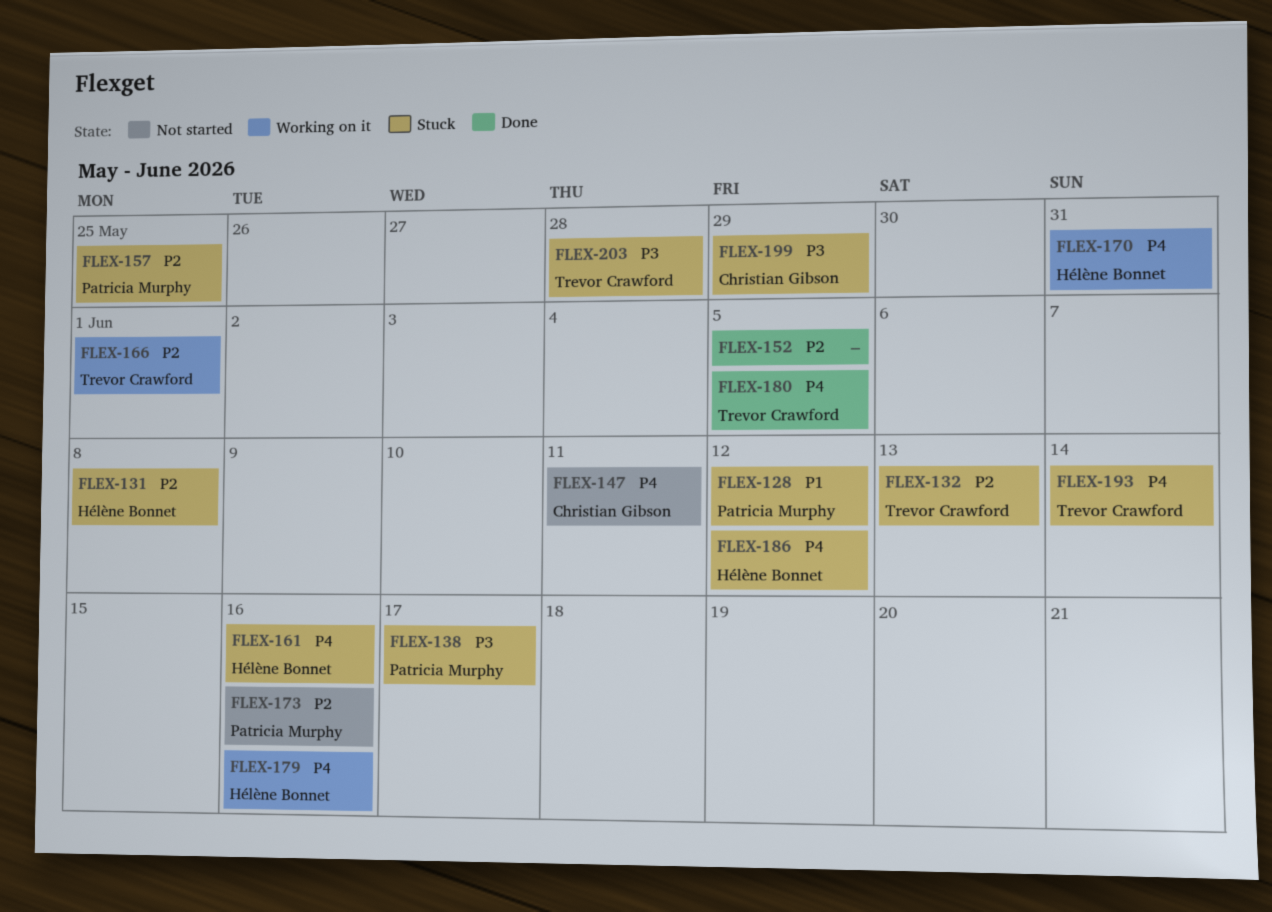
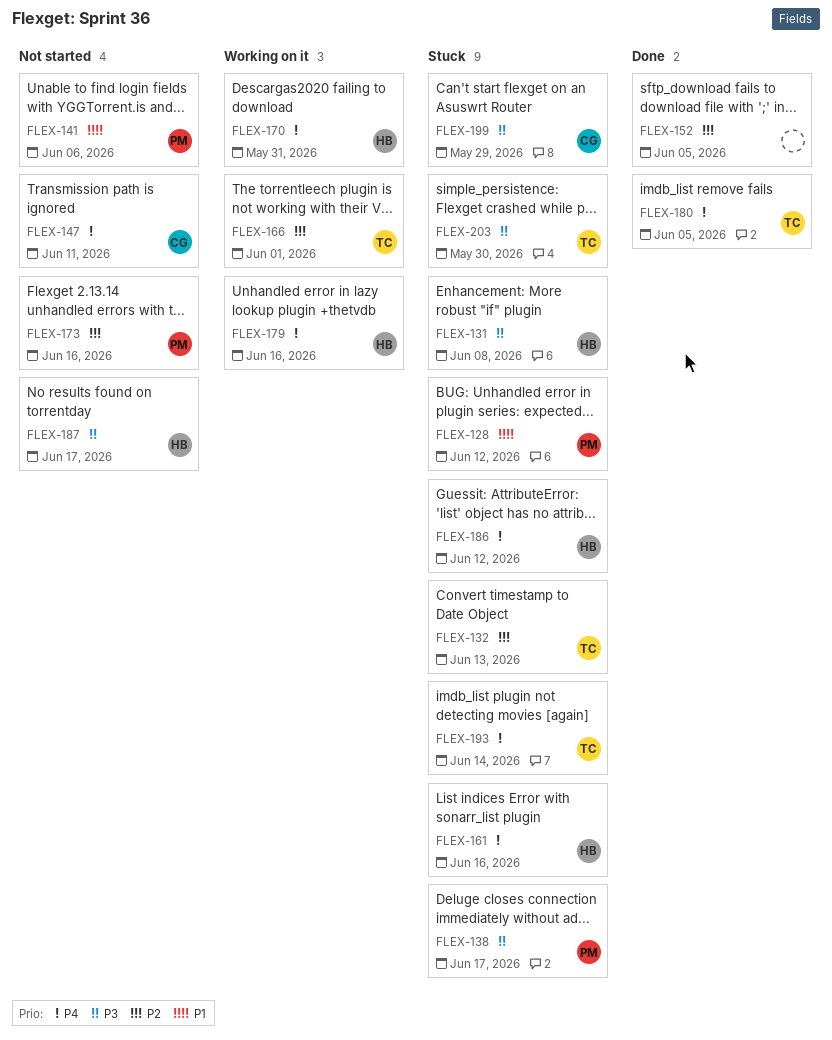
FLEX-131, priority: P2 -> P3
FLEX-141: none -> present
FLEX-157: present -> none
FLEX-187: none -> present
FLEX-203, due: May 28 -> May 30

